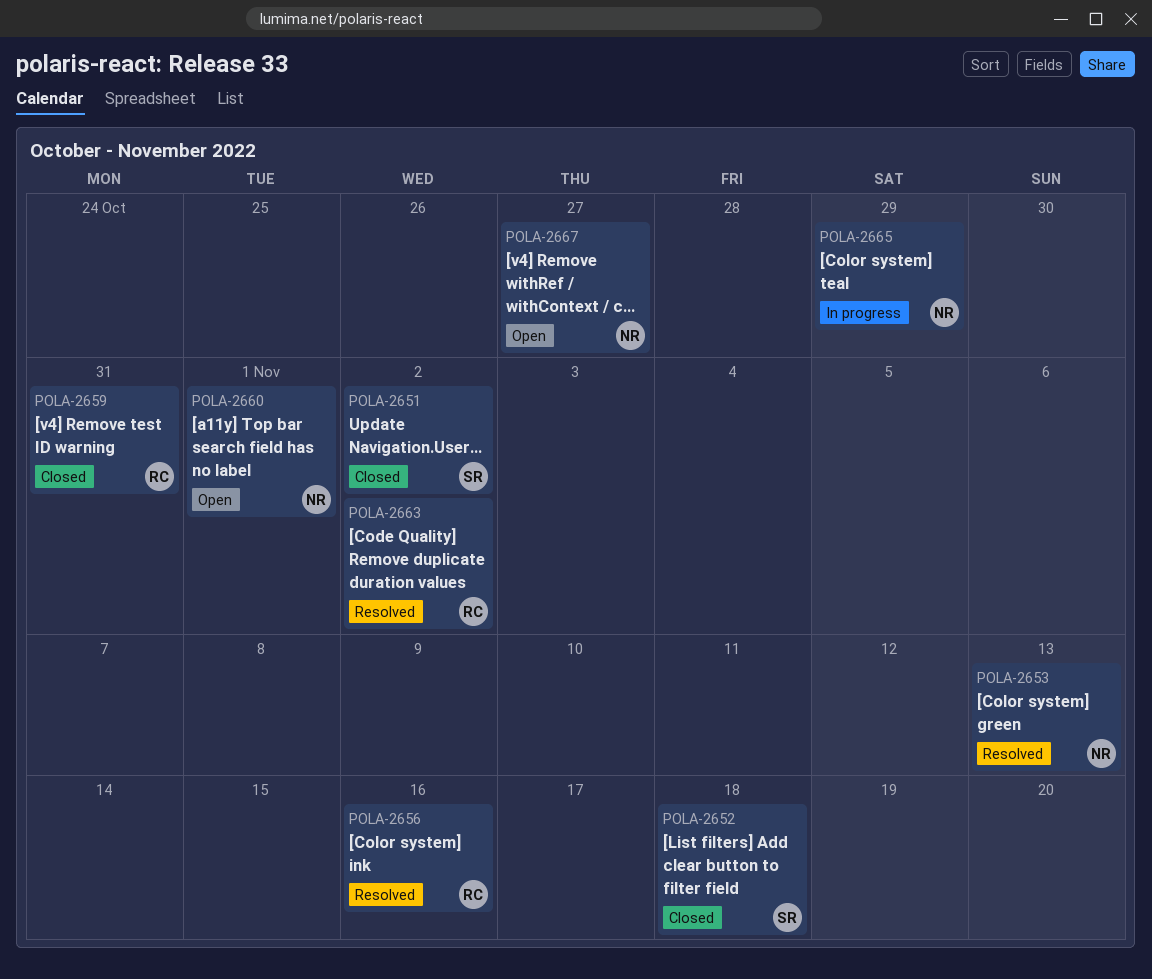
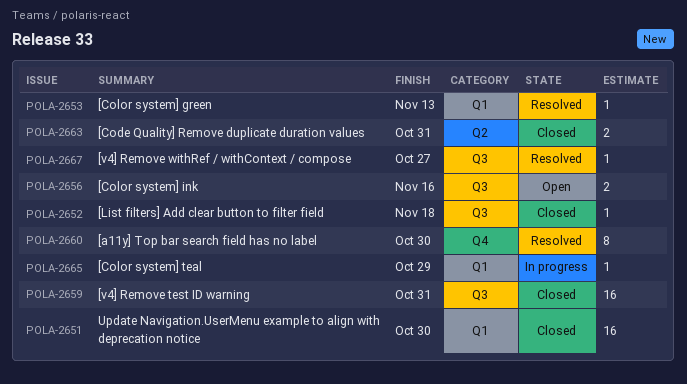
POLA-2651, due: Nov 2 -> Oct 30
POLA-2656, status: Resolved -> Open
POLA-2660, status: Open -> Resolved
POLA-2660, due: Nov 1 -> Oct 30
POLA-2663, status: Resolved -> Closed
POLA-2663, due: Nov 2 -> Oct 31
POLA-2667, status: Open -> Resolved

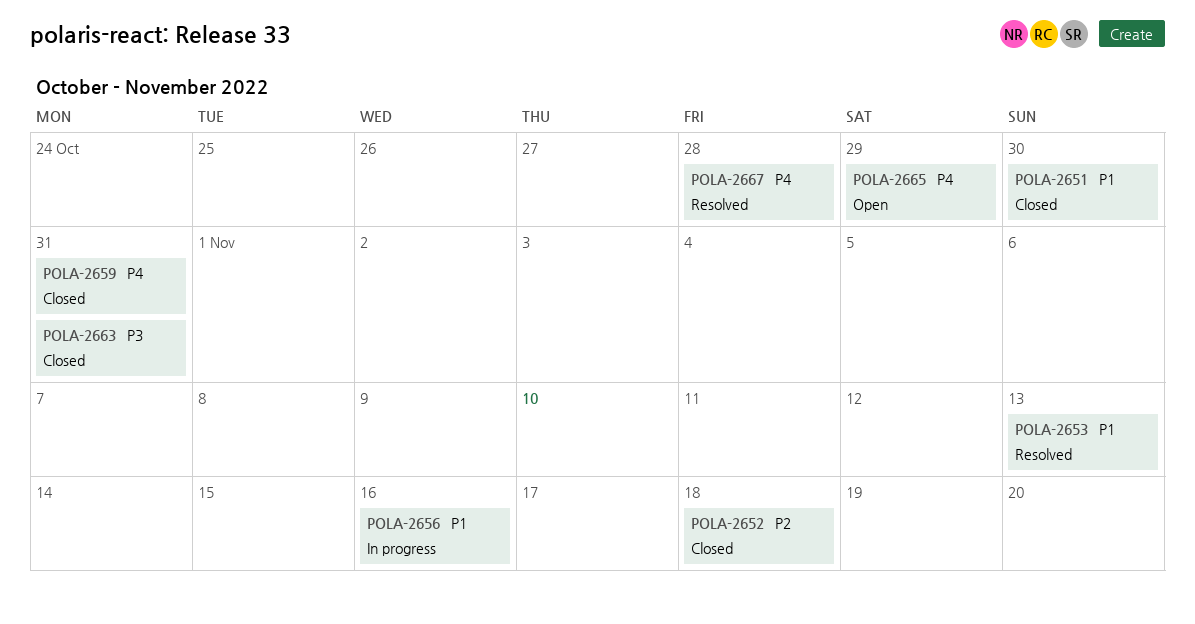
POLA-2656, status: Open -> In progress
POLA-2660: present -> none
POLA-2665, status: In progress -> Open
POLA-2667, due: Oct 27 -> Oct 28

